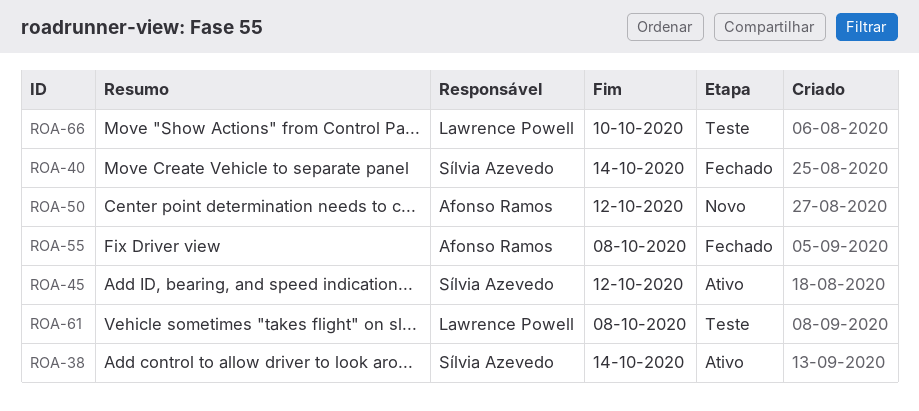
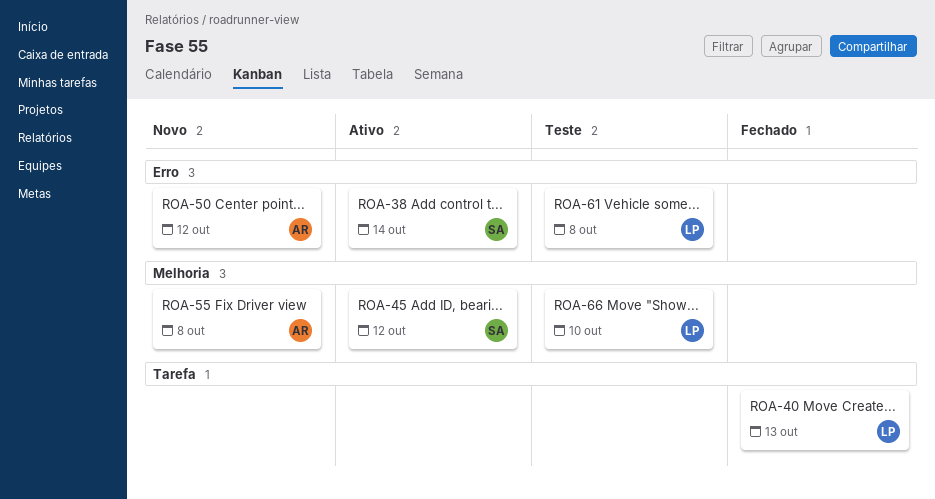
ROA-40, owner: Sílvia Azevedo -> Lawrence Powell
ROA-40, due: Oct 14 -> Oct 13
ROA-55, status: Fechado -> Novo

